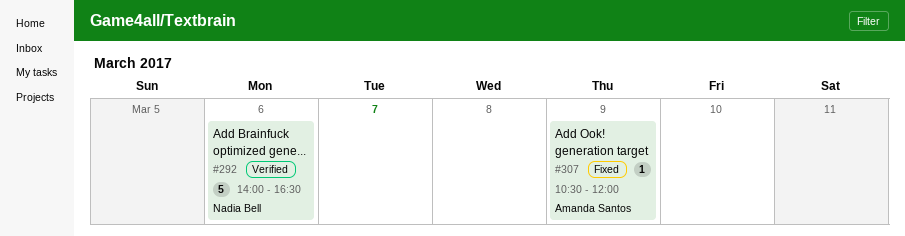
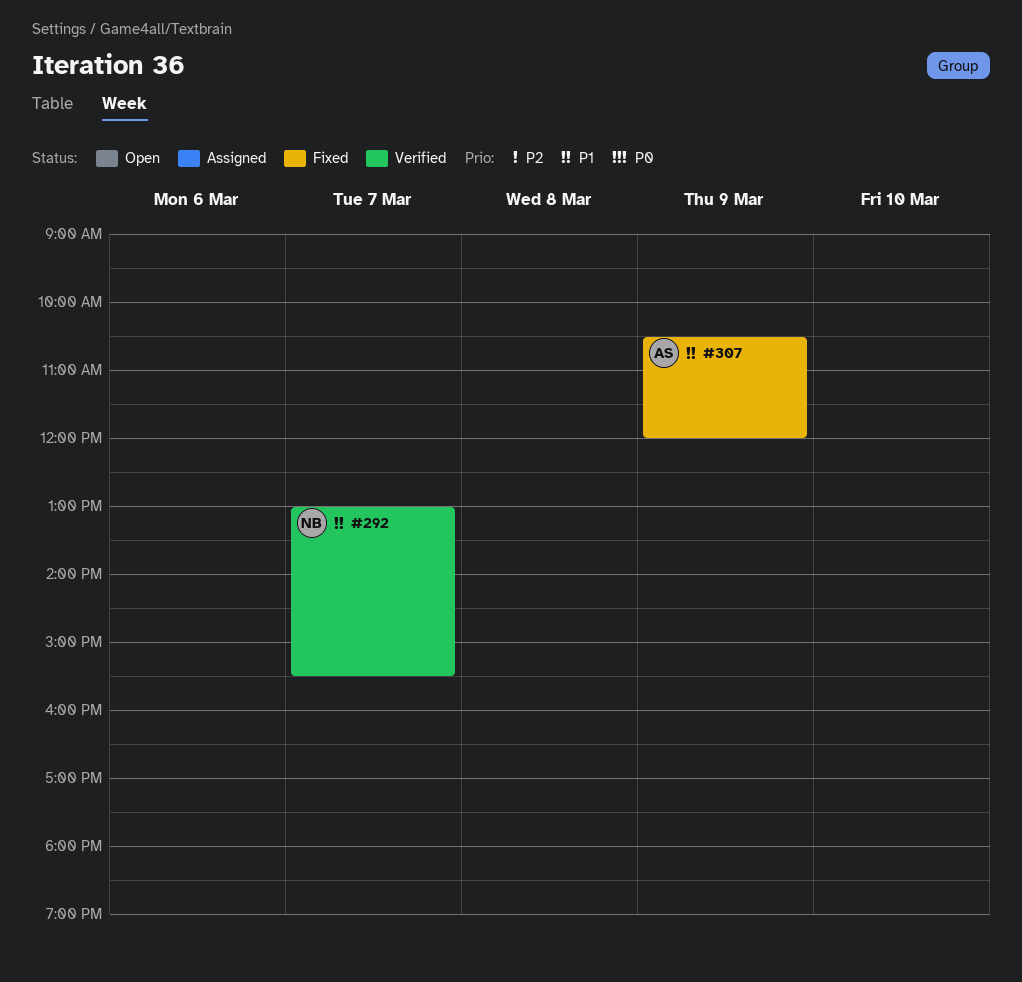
#292, day: Mar 6 -> Mar 7
#292, begins: 14:00 -> 13:00
#292, ends: 16:30 -> 15:30

